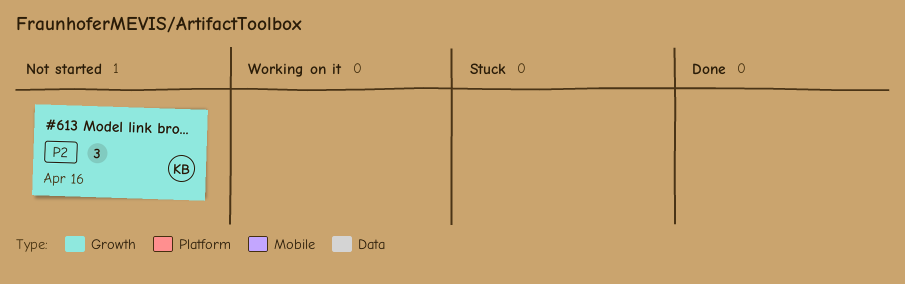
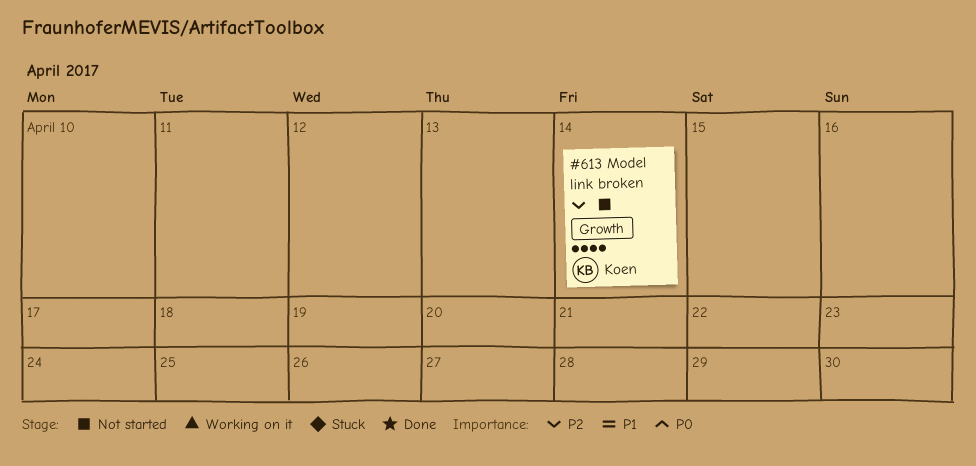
#613, estimate: 3 -> 4
#613, due: Apr 16 -> Apr 14

